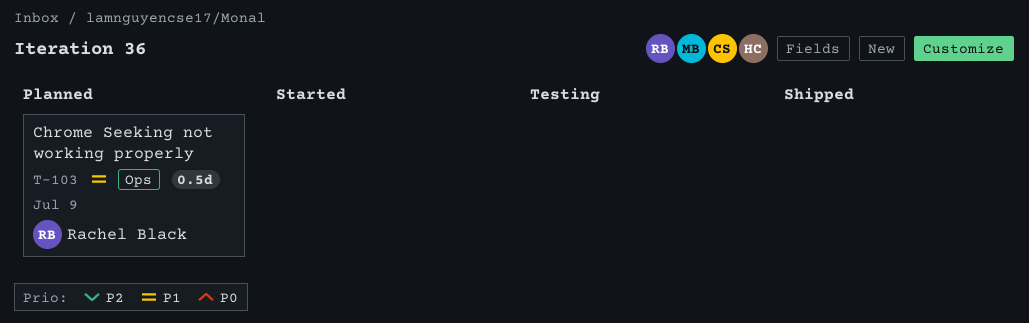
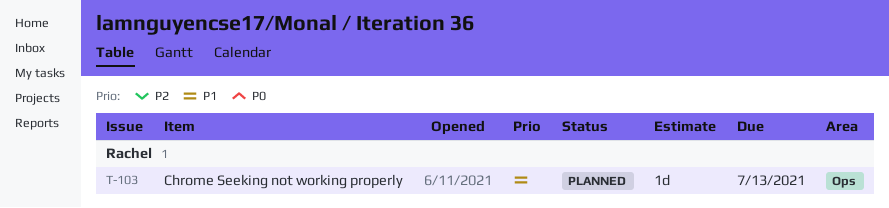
T-103, estimate: 0.5d -> 1d
T-103, due: Jul 9 -> Jul 13

